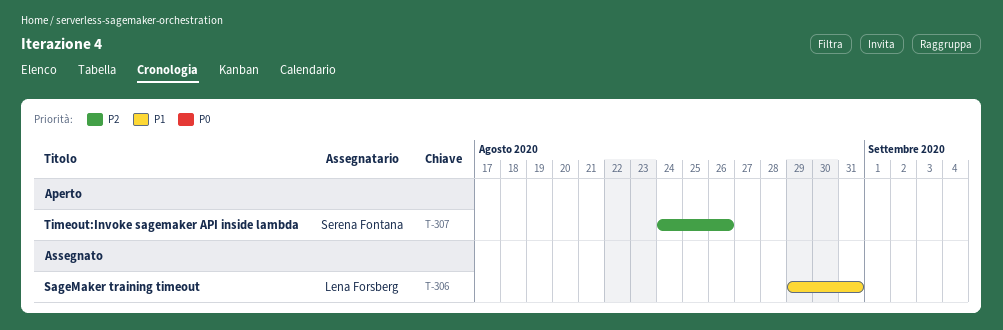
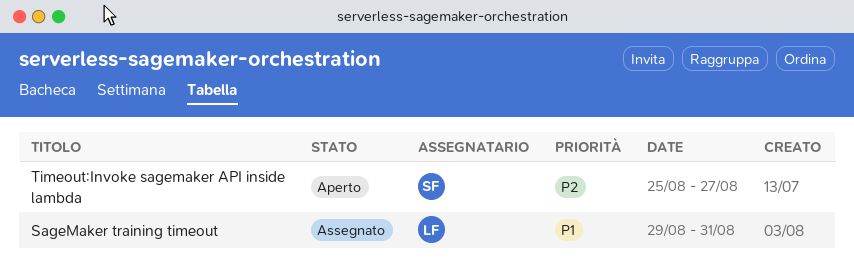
Timeout:Invoke sagemaker API inside lambda, start: Aug 24 -> Aug 25
Timeout:Invoke sagemaker API inside lambda, due: Aug 26 -> Aug 27

